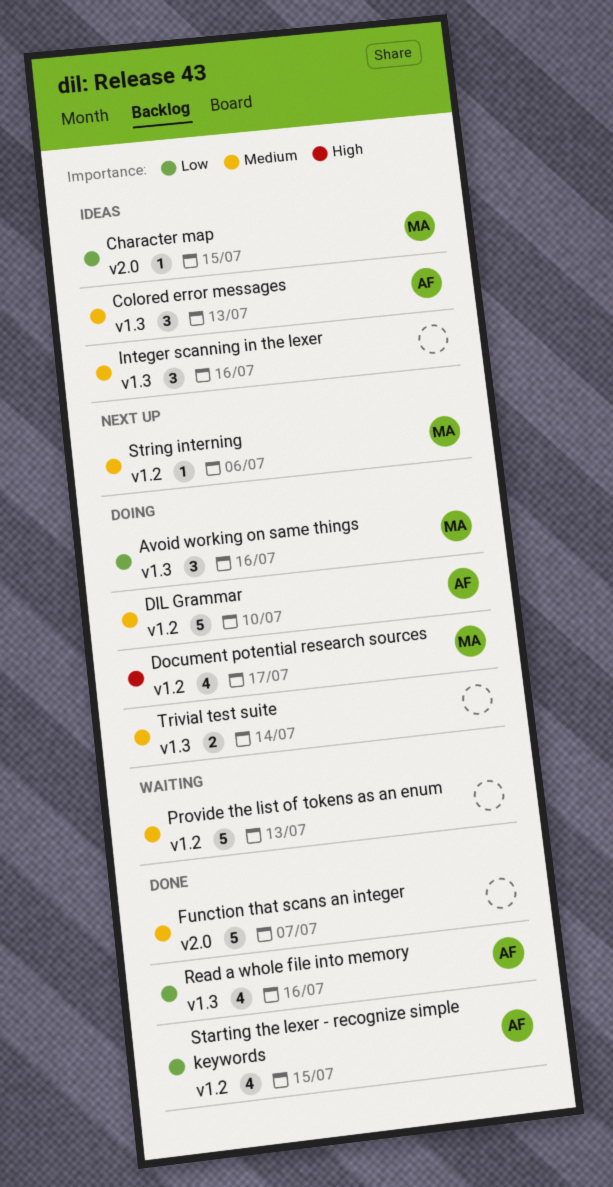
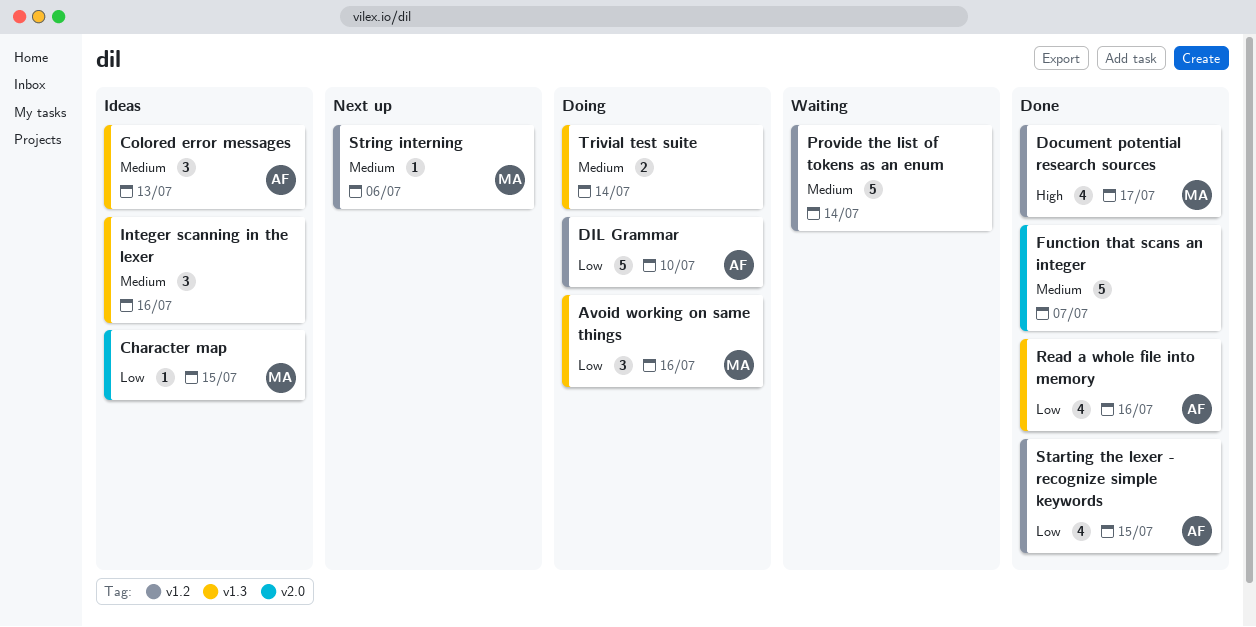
DIL Grammar, priority: Medium -> Low
Document potential research sources, status: Doing -> Done
Provide the list of tokens as an enum, due: Jul 13 -> Jul 14

